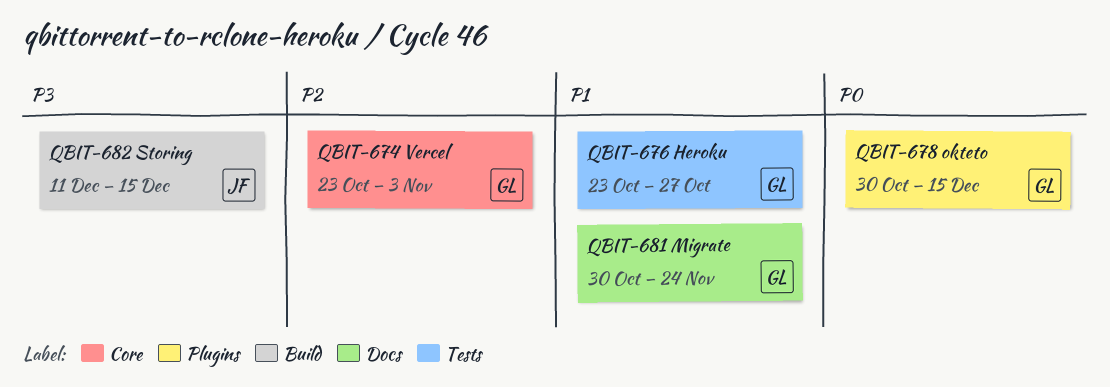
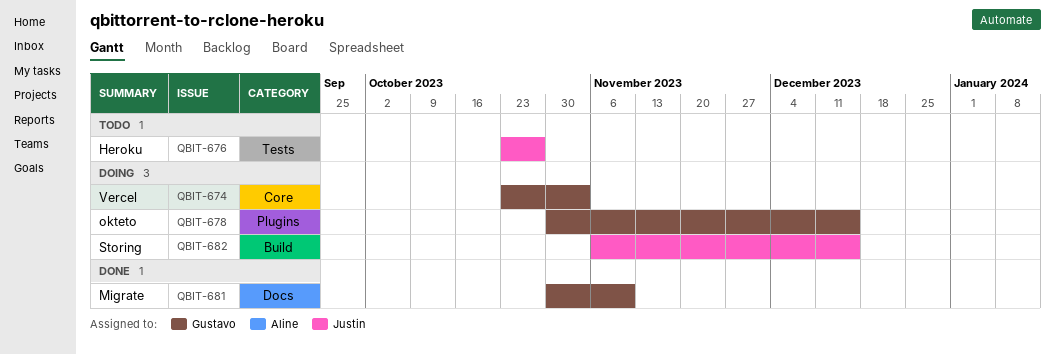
QBIT-676, owner: Gustavo -> Justin
QBIT-681, due: Nov 24 -> Nov 10
QBIT-682, start: Dec 11 -> Nov 6

